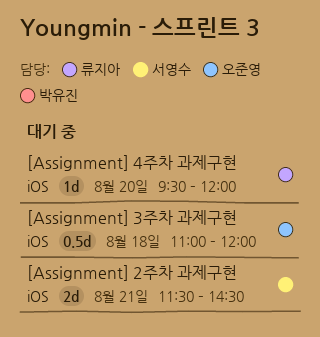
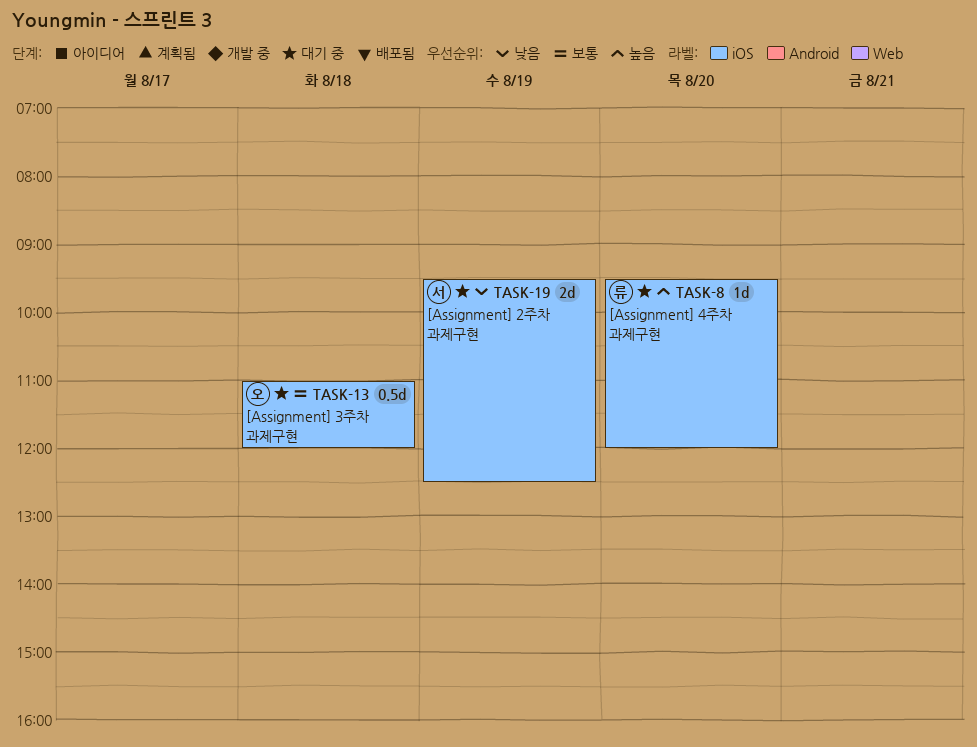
[Assignment] 2주차 과제구현, day: Aug 21 -> Aug 19
[Assignment] 2주차 과제구현, begins: 11:30 -> 09:30
[Assignment] 2주차 과제구현, ends: 14:30 -> 12:30

